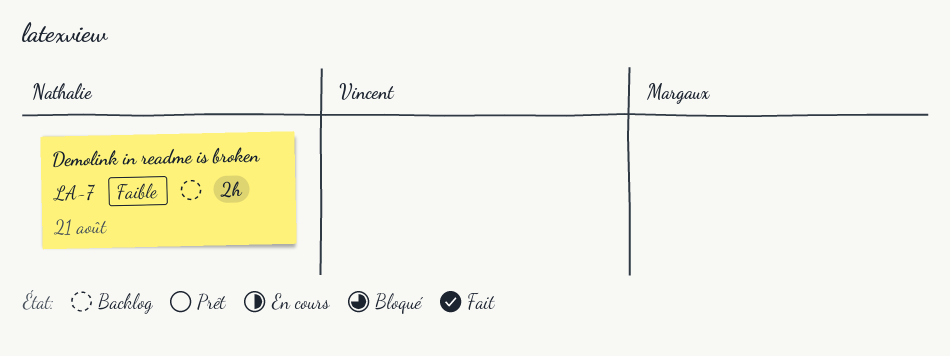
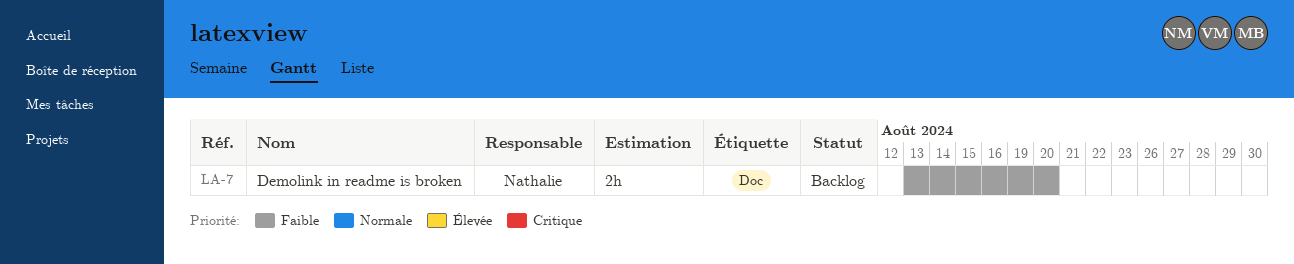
LA-7, due: Aug 21 -> Aug 20

